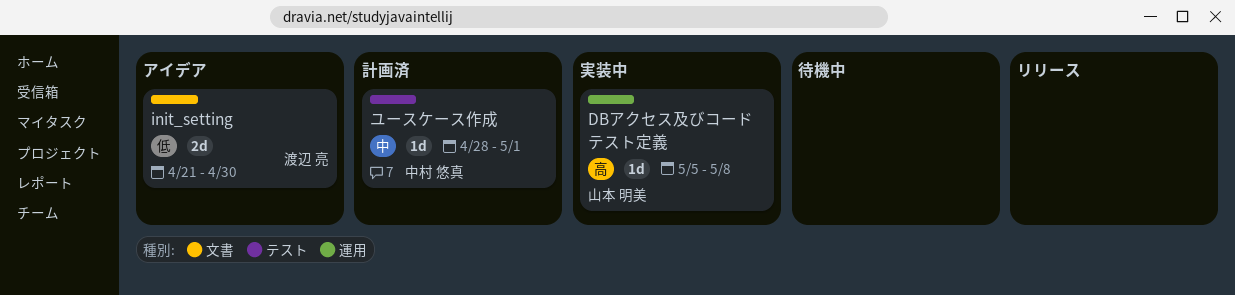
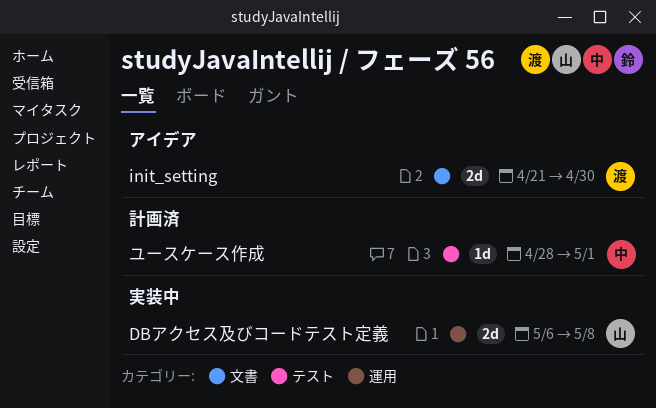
DBアクセス及びコードテスト定義, estimate: 1d -> 2d
DBアクセス及びコードテスト定義, start: May 5 -> May 6

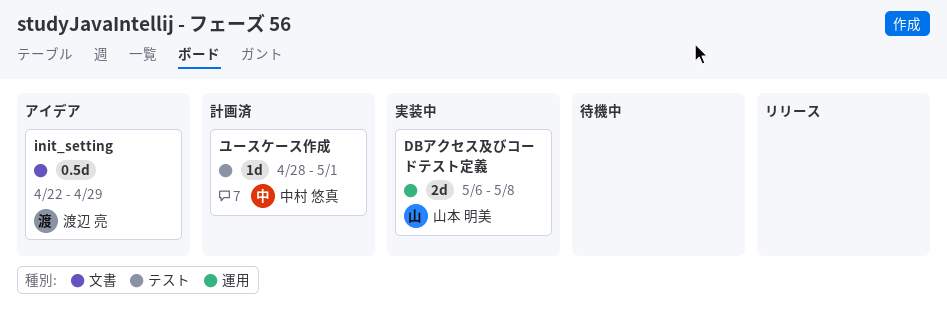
init_setting, estimate: 2d -> 0.5d
init_setting, start: Apr 21 -> Apr 22
init_setting, due: Apr 30 -> Apr 29

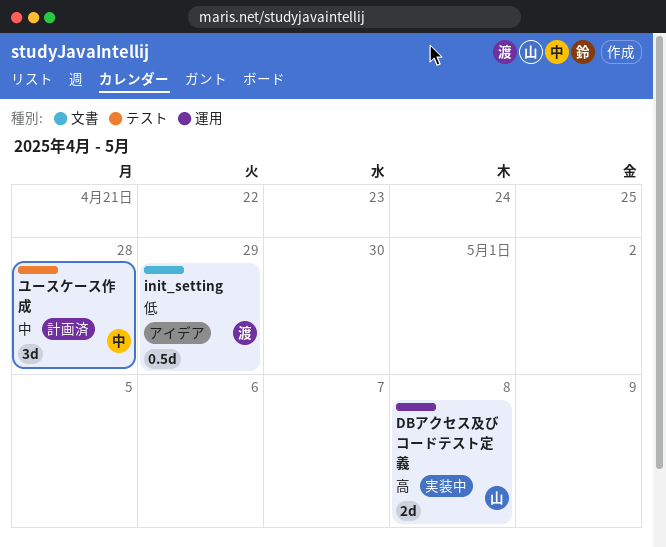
ユースケース作成, estimate: 1d -> 3d
ユースケース作成, due: May 1 -> Apr 28

